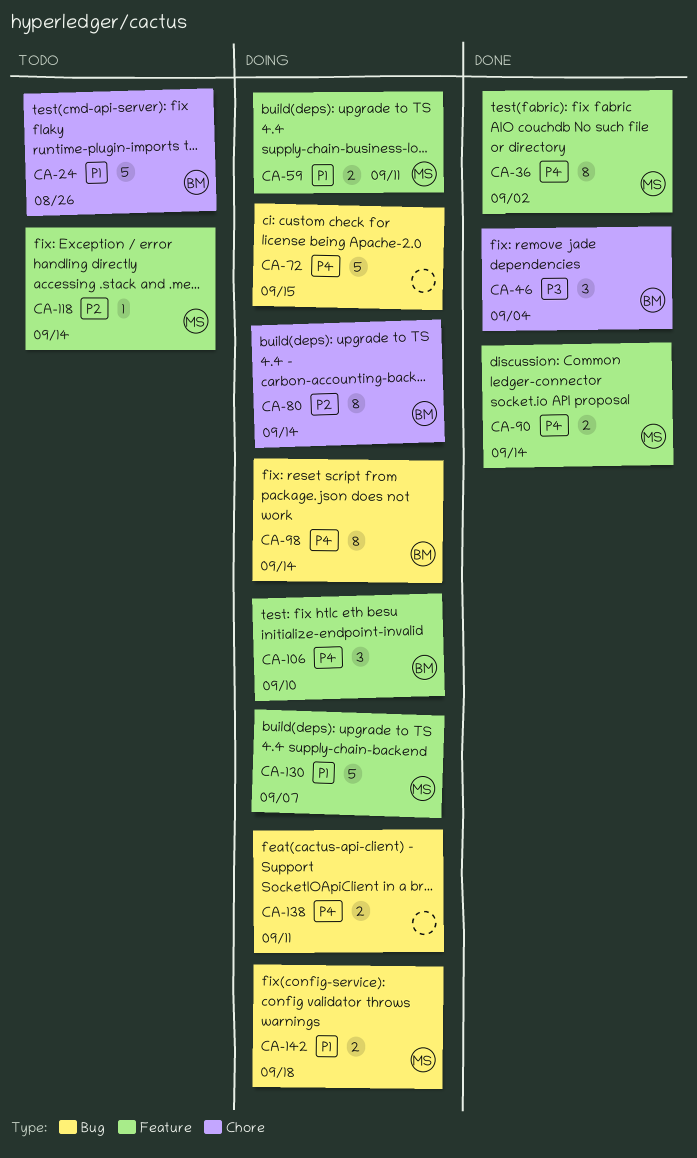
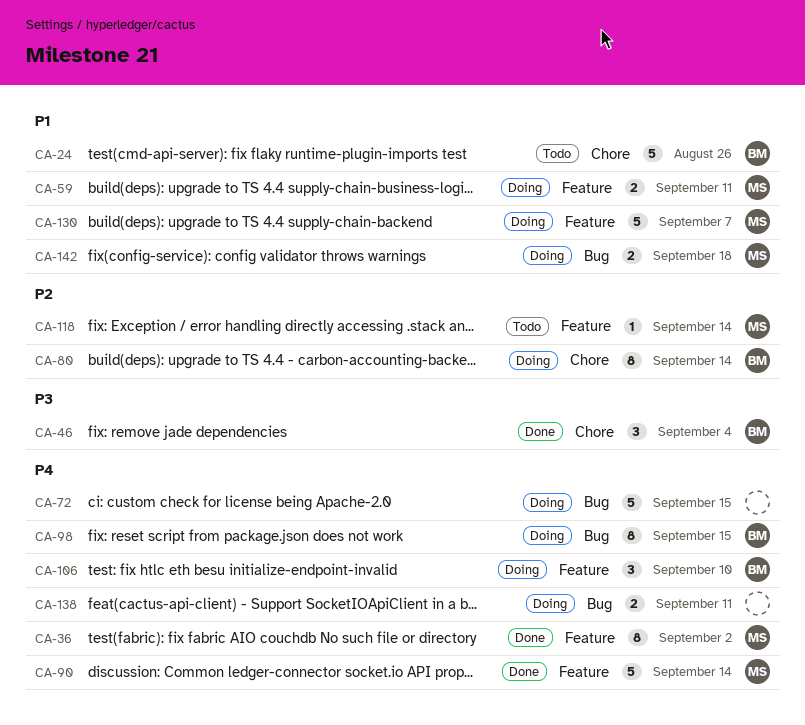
CA-90, estimate: 2 -> 5
CA-98, due: Sep 14 -> Sep 15

